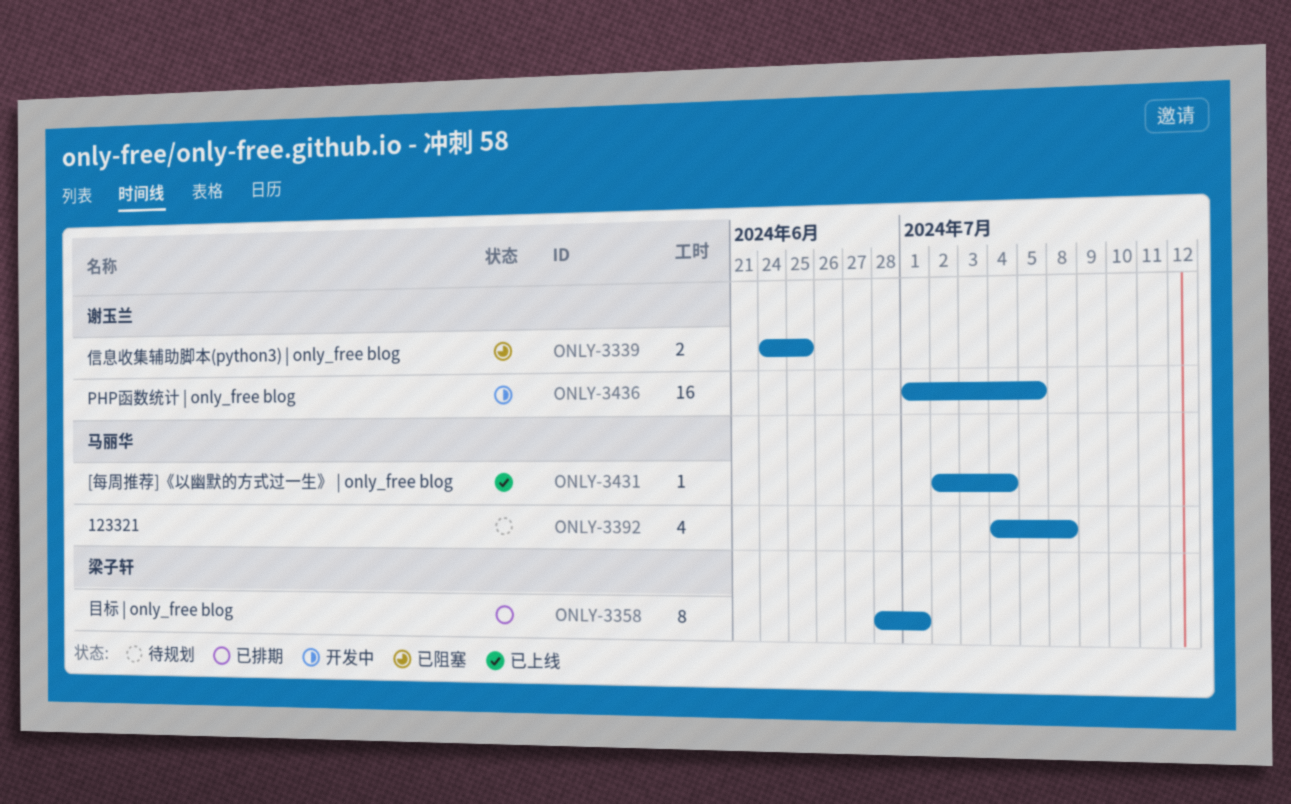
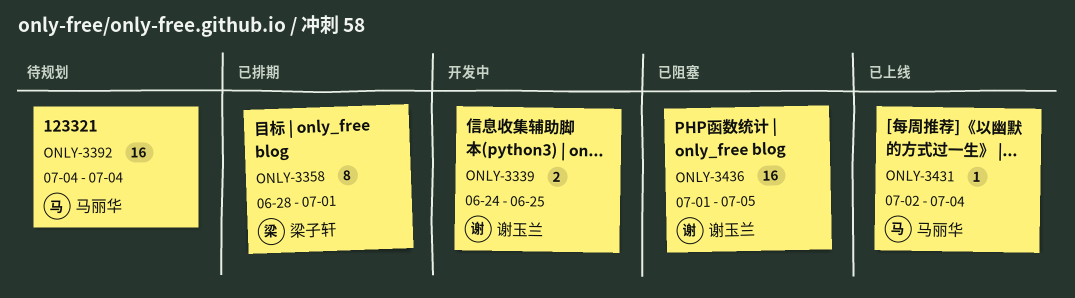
ONLY-3339, status: 已阻塞 -> 开发中
ONLY-3392, estimate: 4 -> 16
ONLY-3392, due: Jul 8 -> Jul 4
ONLY-3436, status: 开发中 -> 已阻塞

